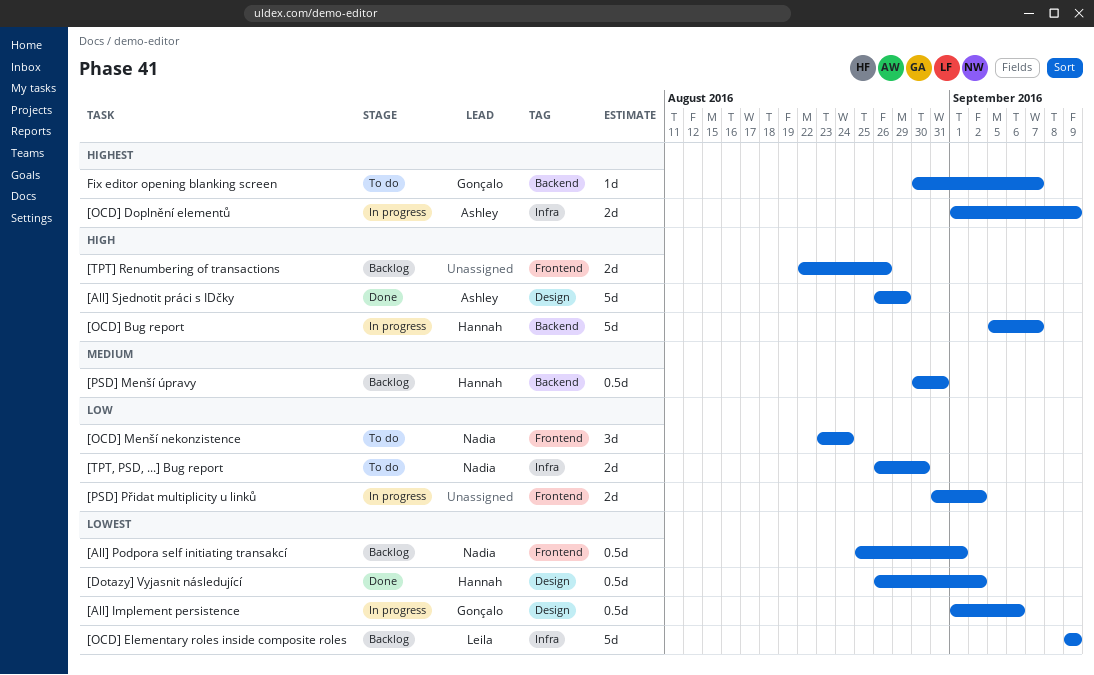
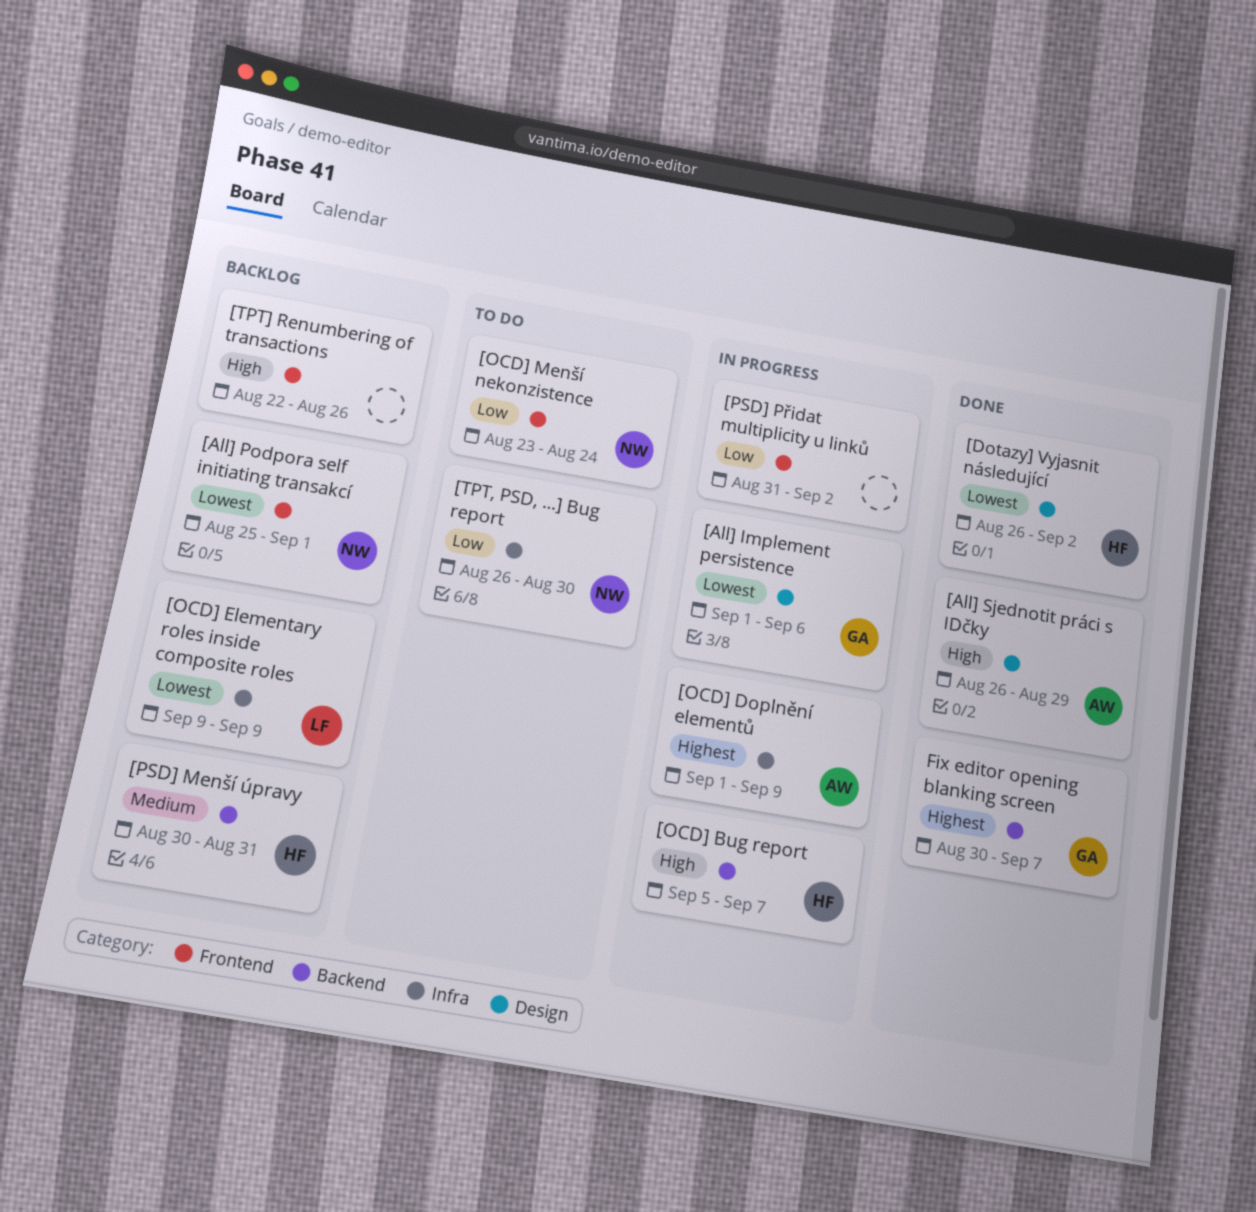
Fix editor opening blanking screen, status: To do -> Done

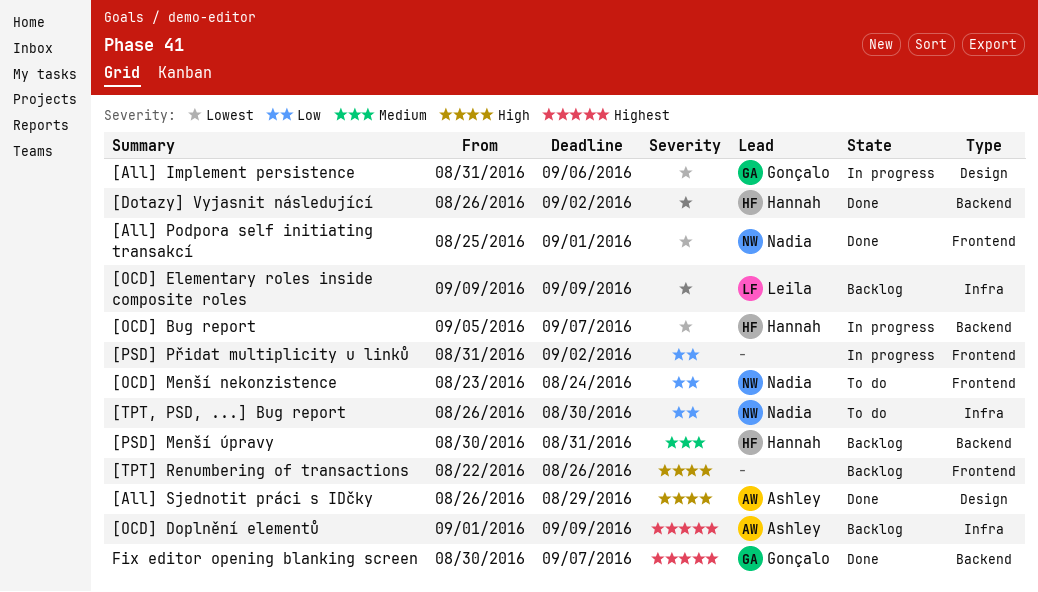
[All] Implement persistence, start: Sep 1 -> Aug 31
[All] Podpora self initiating transakcí, status: Backlog -> Done
[Dotazy] Vyjasnit následující, label: Design -> Backend
[OCD] Bug report, priority: High -> Lowest
[OCD] Doplnění elementů, status: In progress -> Backlog

